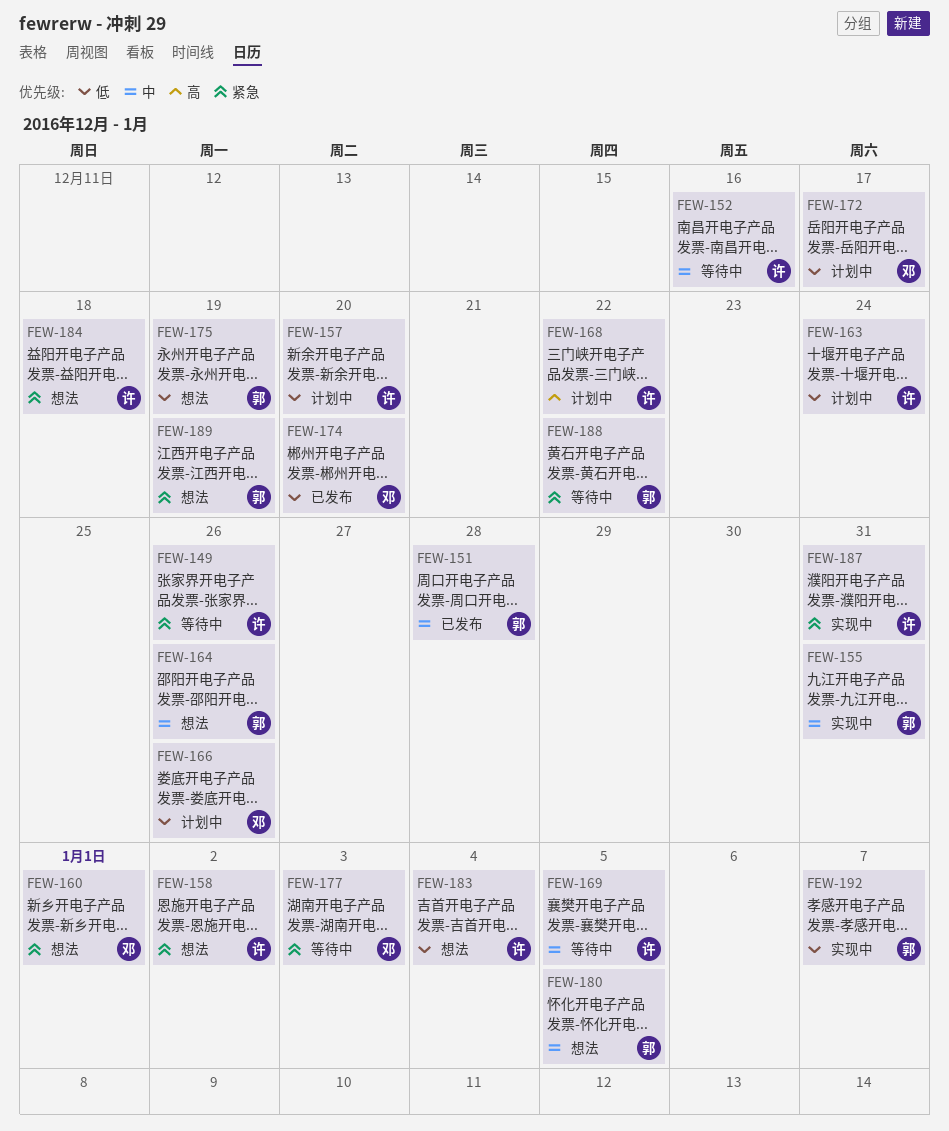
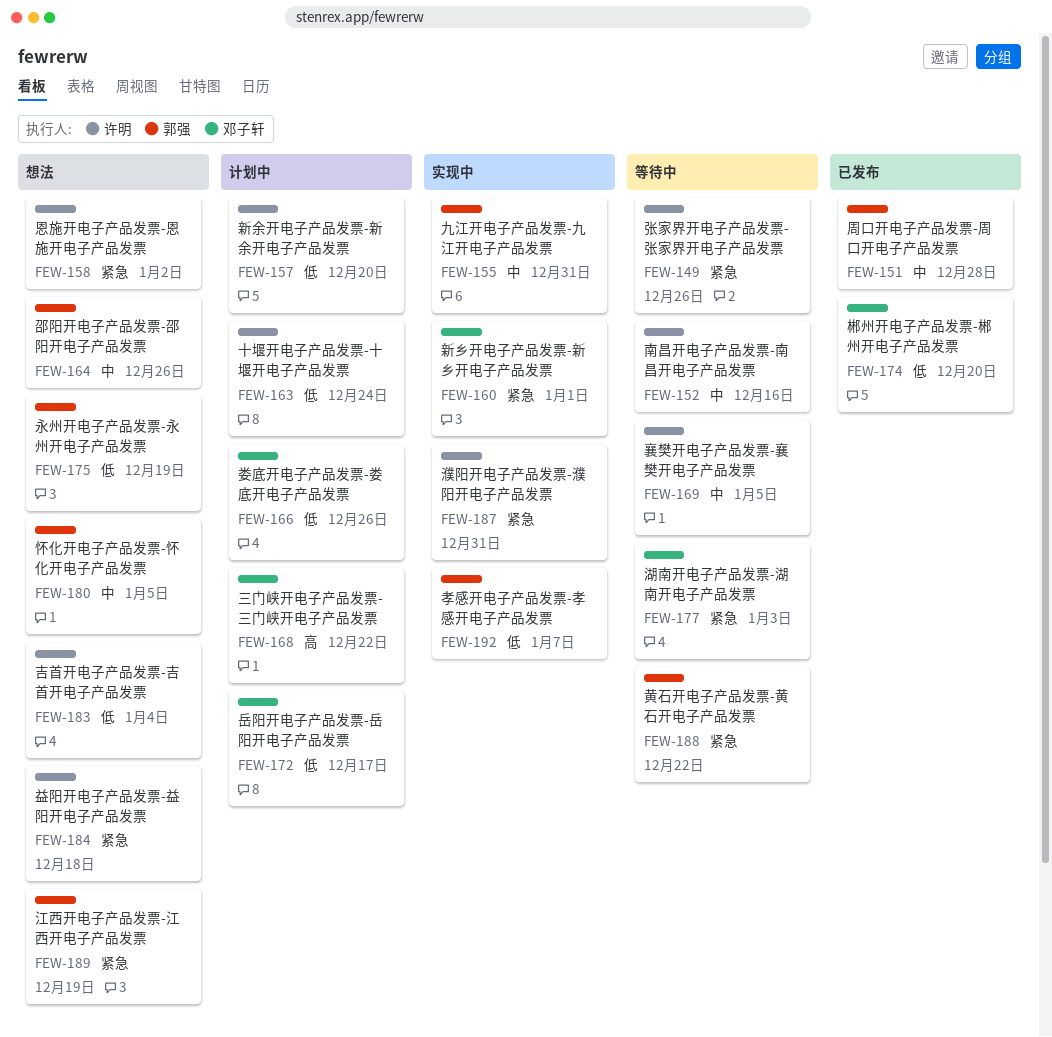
FEW-160, status: 想法 -> 实现中
FEW-168, owner: 许明 -> 邓子轩

